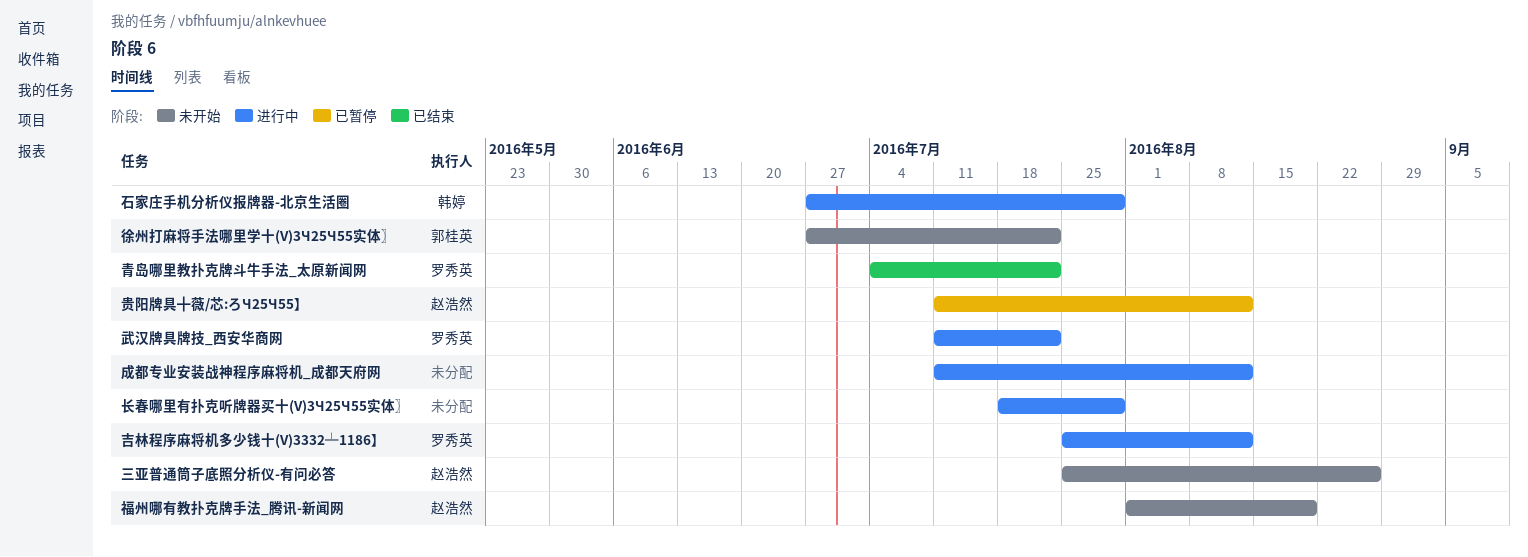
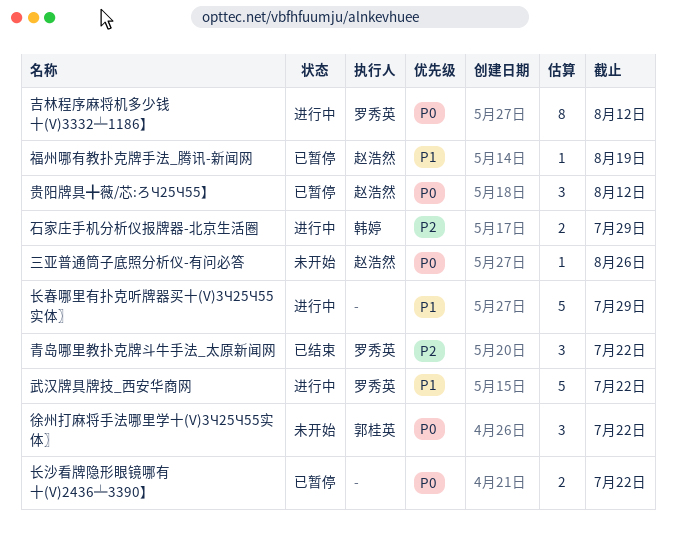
成都专业安装战神程序麻将机_成都天府网: present -> none
福州哪有教扑克牌手法_腾讯-新闻网, status: 未开始 -> 已暂停
长沙看牌隐形眼镜哪有十(V)2436╧3390】: none -> present

